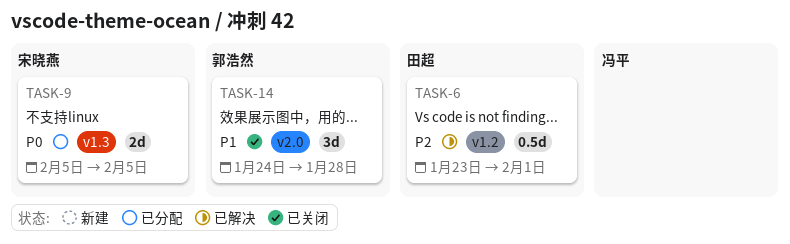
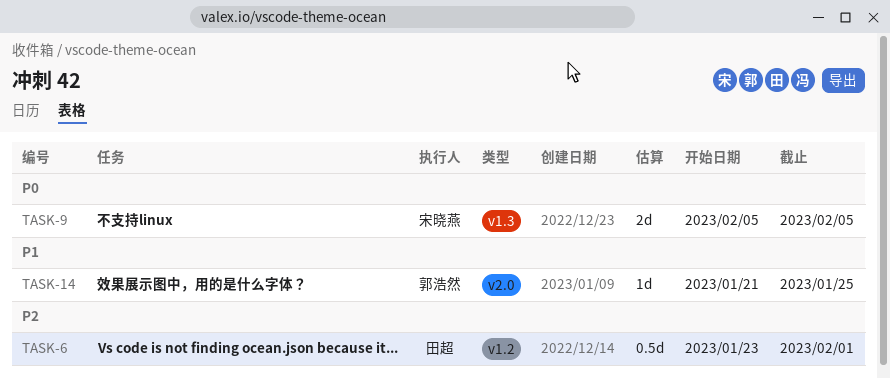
TASK-14, estimate: 3d -> 1d
TASK-14, start: Jan 24 -> Jan 21
TASK-14, due: Jan 28 -> Jan 25

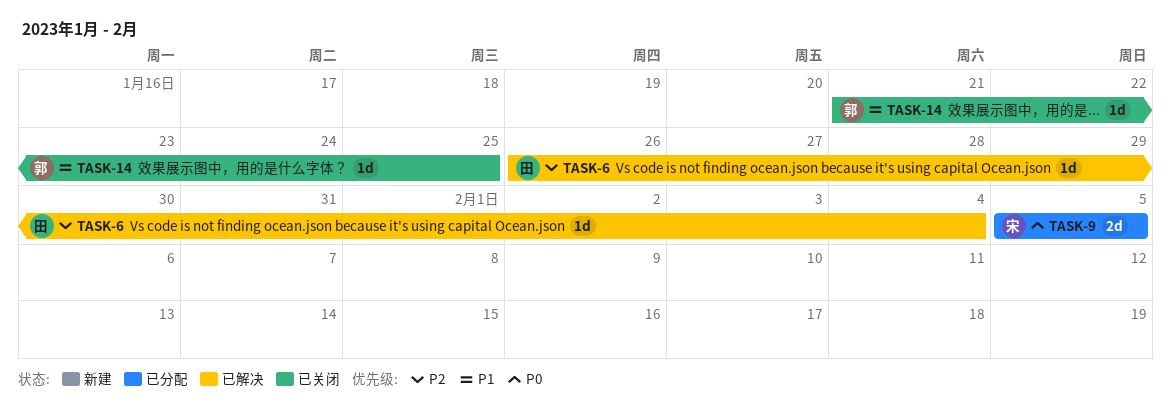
TASK-6, estimate: 0.5d -> 1d
TASK-6, start: Jan 23 -> Jan 26
TASK-6, due: Feb 1 -> Feb 4

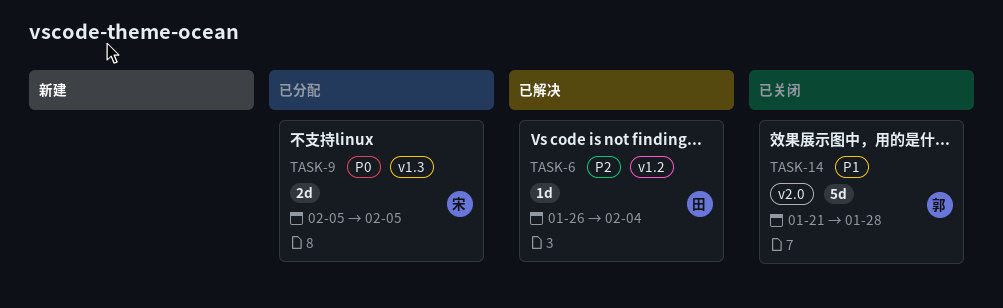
TASK-14, estimate: 1d -> 5d
TASK-14, due: Jan 25 -> Jan 28

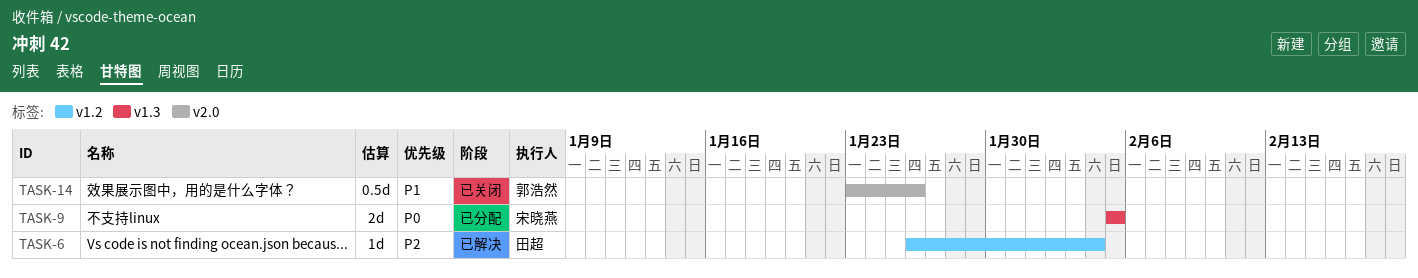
TASK-14, estimate: 5d -> 0.5d
TASK-14, start: Jan 21 -> Jan 23
TASK-14, due: Jan 28 -> Jan 26

